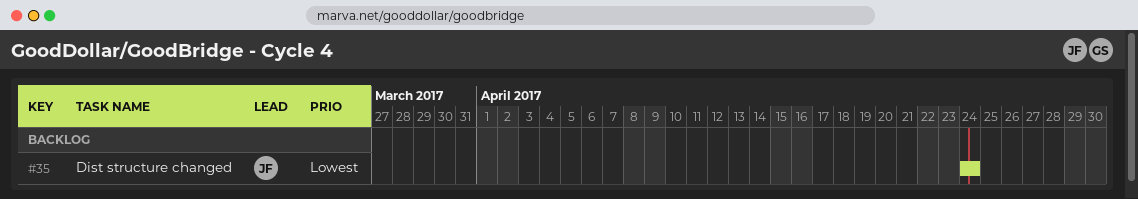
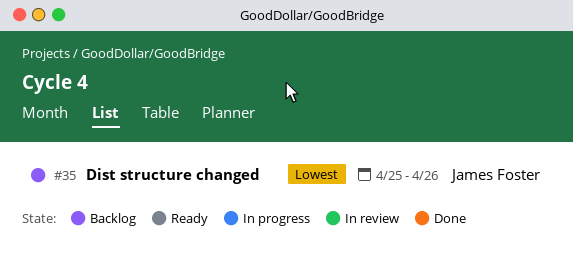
#35, start: Apr 24 -> Apr 25
#35, due: Apr 24 -> Apr 26

